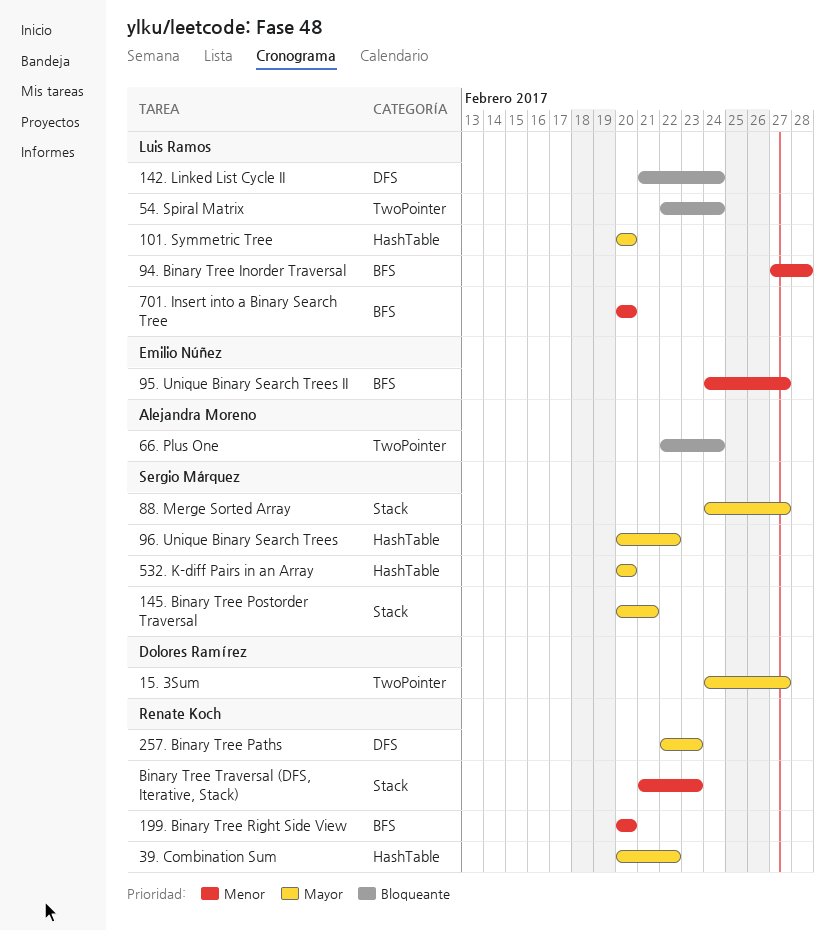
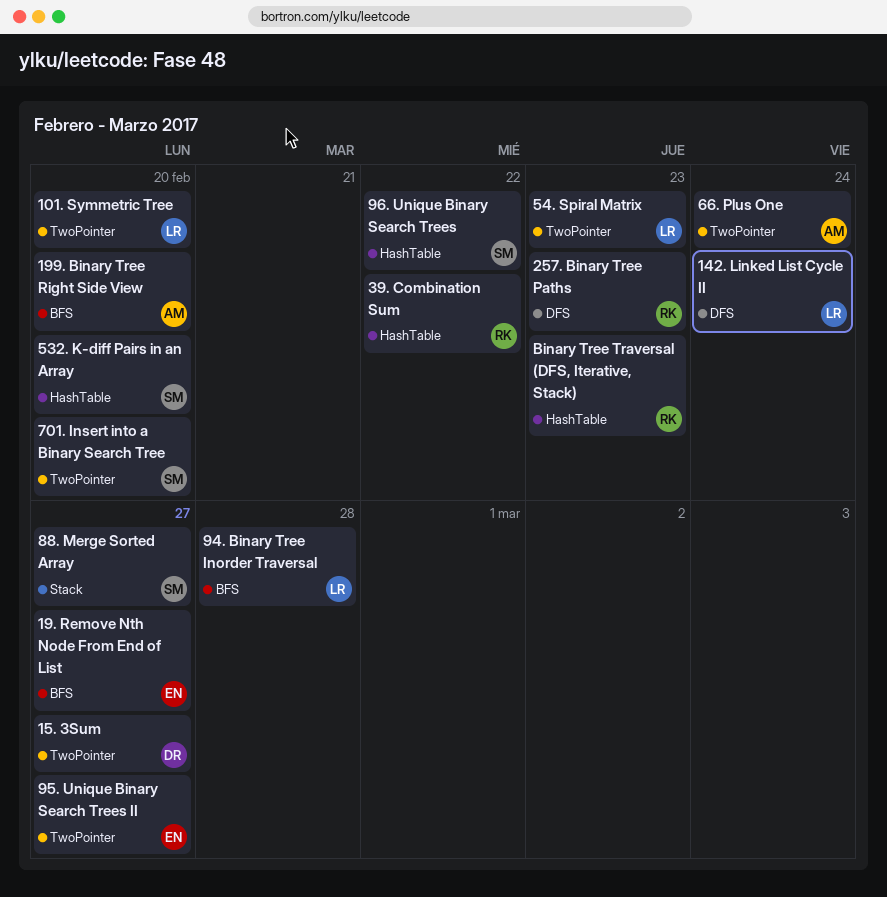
101. Symmetric Tree, label: HashTable -> TwoPointer
145. Binary Tree Postorder Traversal: present -> none
19. Remove Nth Node From End of List: none -> present
199. Binary Tree Right Side View, owner: Renate Koch -> Alejandra Moreno
54. Spiral Matrix, due: Feb 24 -> Feb 23
701. Insert into a Binary Search Tree, owner: Luis Ramos -> Sergio Márquez
701. Insert into a Binary Search Tree, label: BFS -> TwoPointer
95. Unique Binary Search Trees II, label: BFS -> TwoPointer
Binary Tree Traversal (DFS, Iterative, Stack), label: Stack -> HashTable

